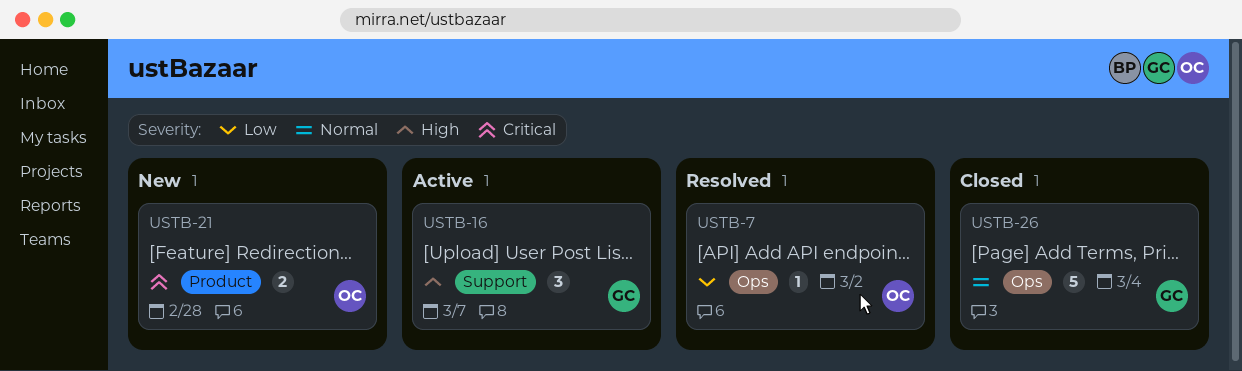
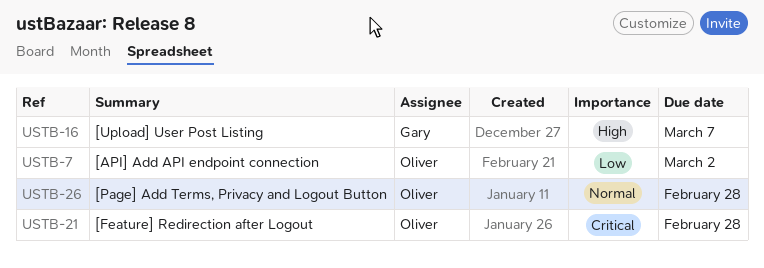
USTB-26, owner: Gary -> Oliver
USTB-26, due: Mar 4 -> Feb 28

